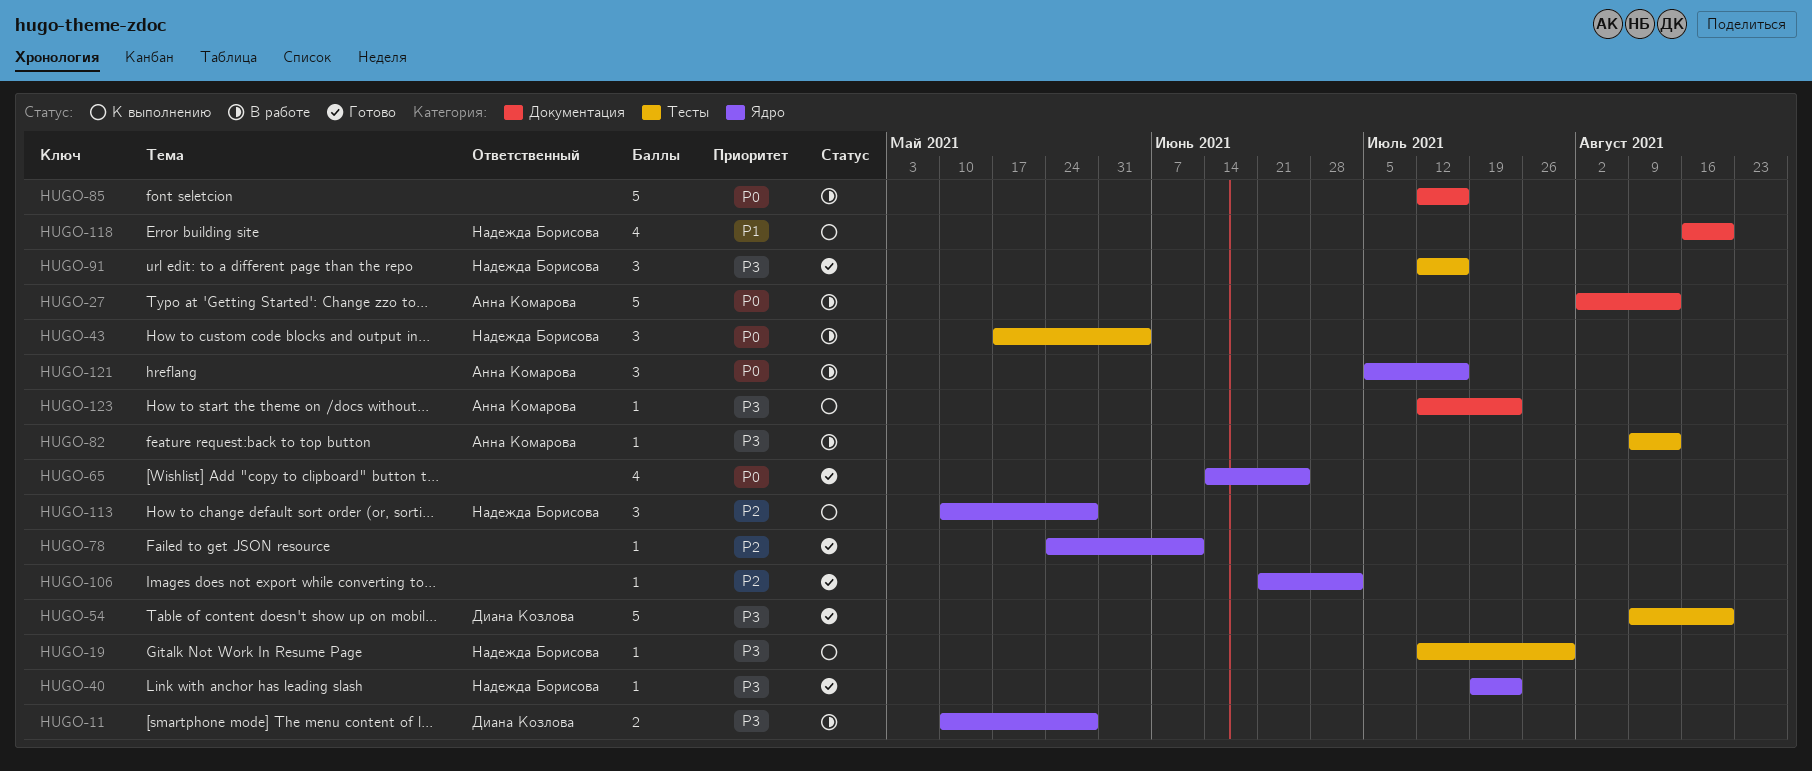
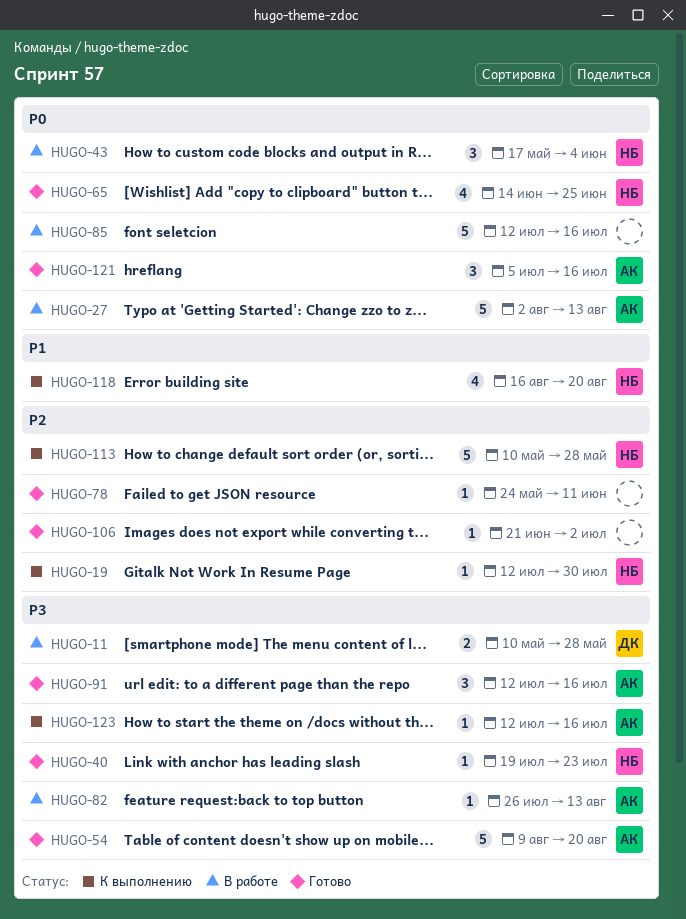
HUGO-19, priority: P3 -> P2
HUGO-54, owner: Диана Козлова -> Анна Комарова
HUGO-65, owner: none -> Надежда Борисова
HUGO-82, start: Aug 9 -> Jul 26
HUGO-91, owner: Надежда Борисова -> Анна Комарова
HUGO-113, estimate: 3 -> 5
HUGO-121, status: В работе -> Готово
HUGO-123, due: Jul 23 -> Jul 16

